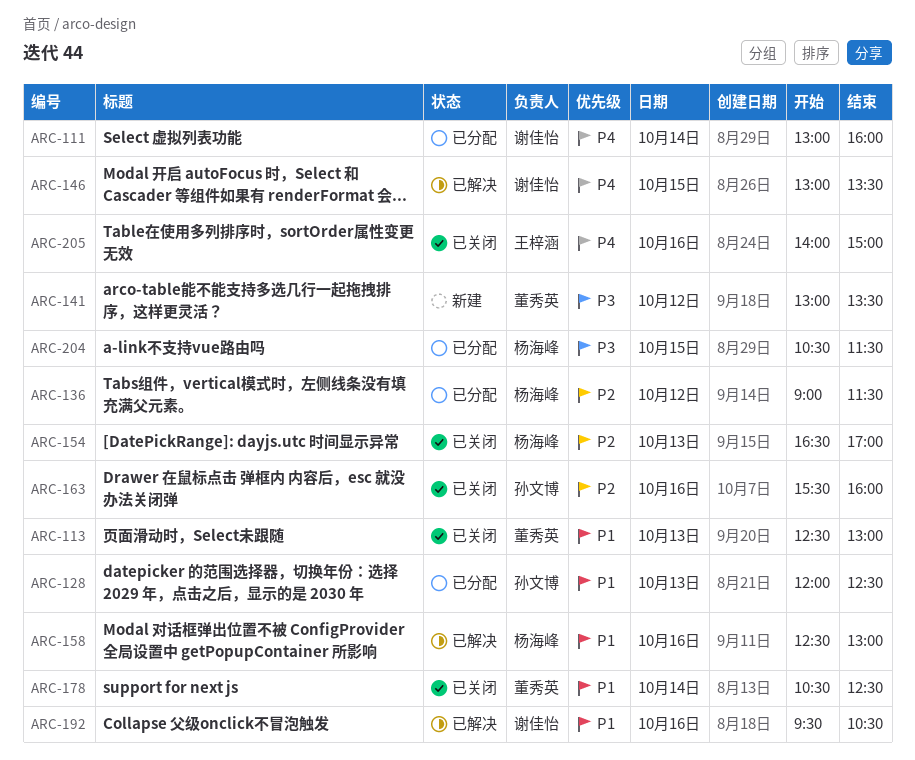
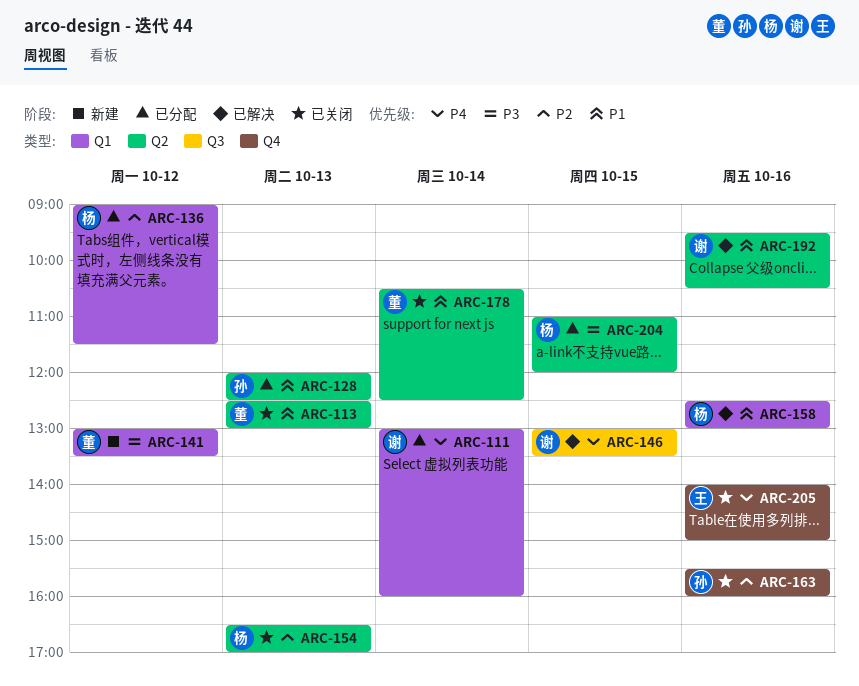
ARC-204, begins: 10:30 -> 11:00
ARC-204, ends: 11:30 -> 12:00

